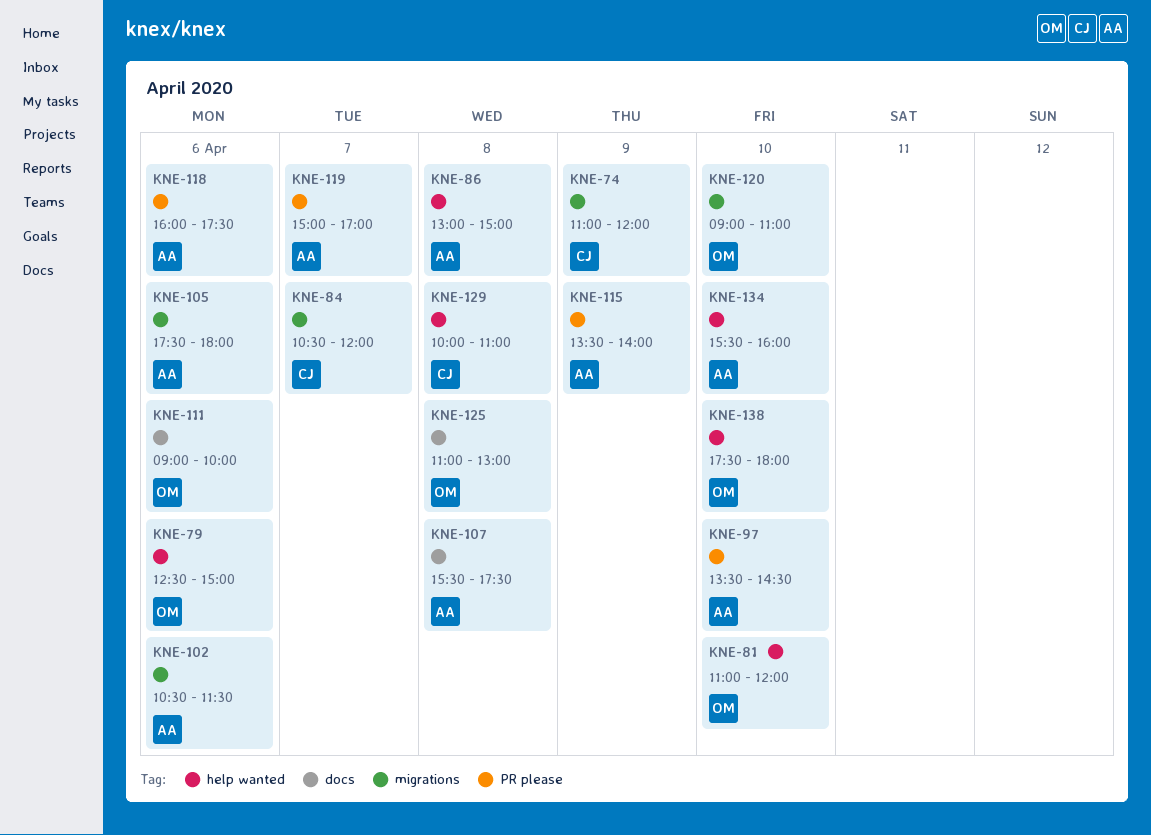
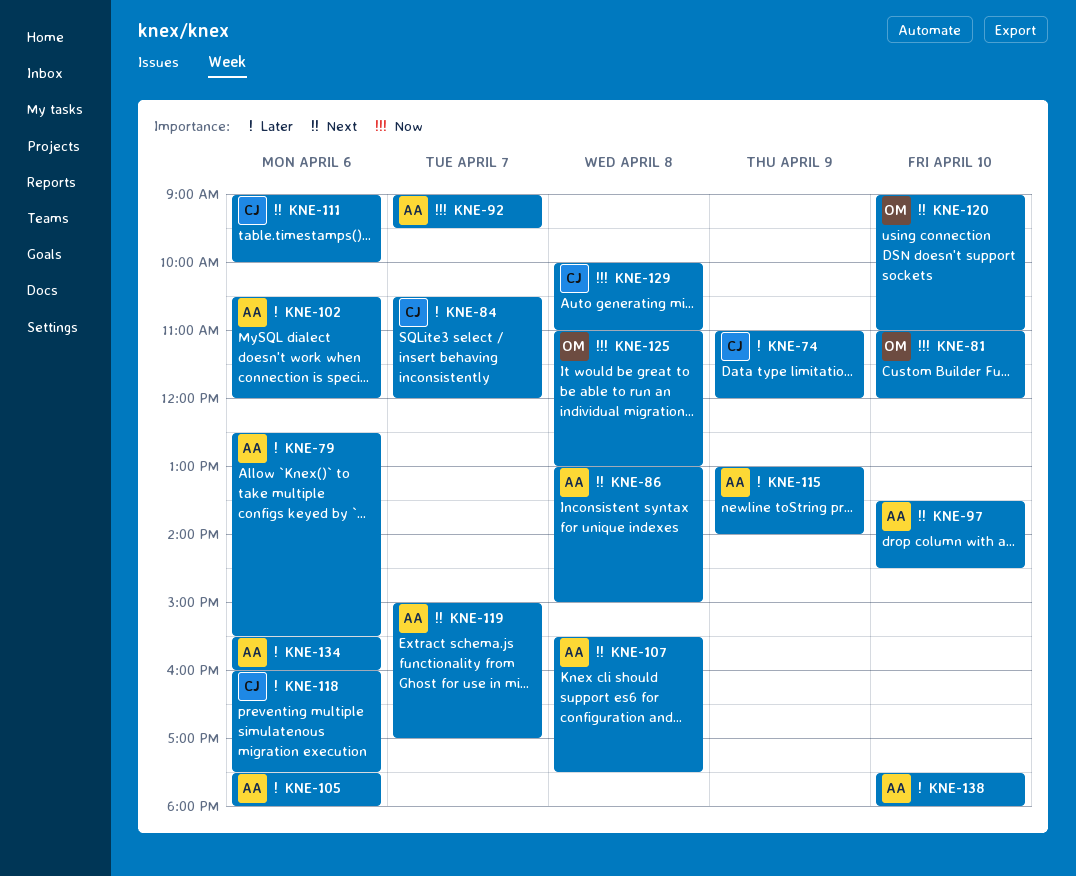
KNE-79, owner: OM -> AA
KNE-79, ends: 15:00 -> 15:30
KNE-92: none -> present
KNE-102, ends: 11:30 -> 12:00
KNE-111, owner: OM -> CJ
KNE-115, begins: 13:30 -> 13:00
KNE-118, owner: AA -> CJ
KNE-134, day: Apr 10 -> Apr 6
KNE-138, owner: OM -> AA

